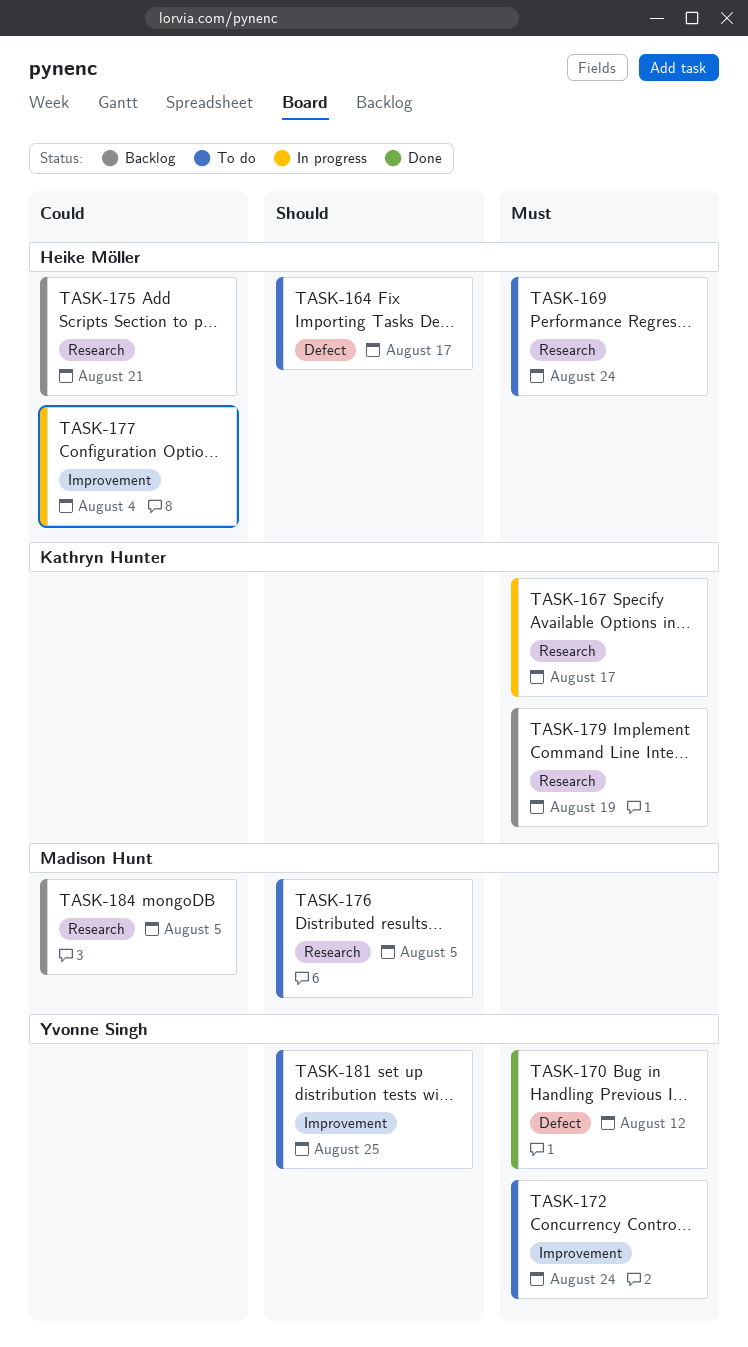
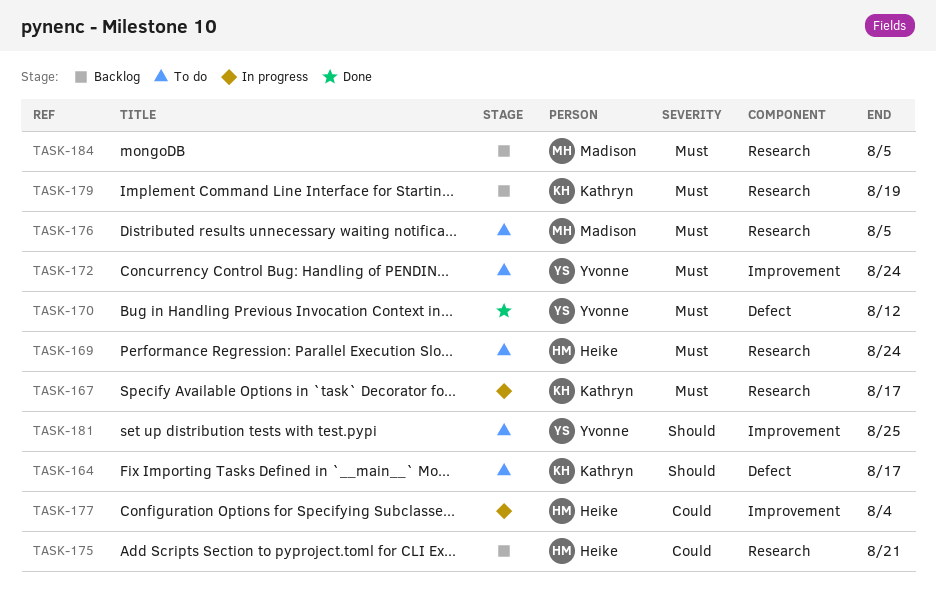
TASK-164, owner: Heike Möller -> Kathryn Hunter
TASK-176, priority: Should -> Must
TASK-184, priority: Could -> Must

